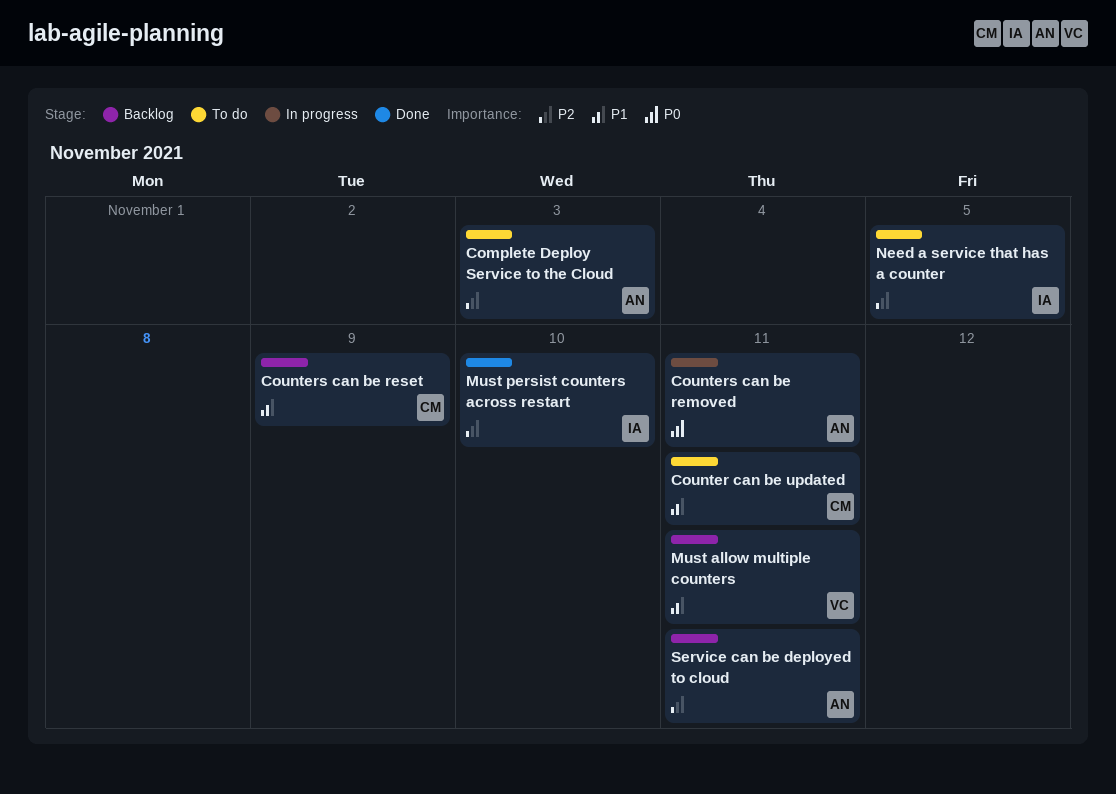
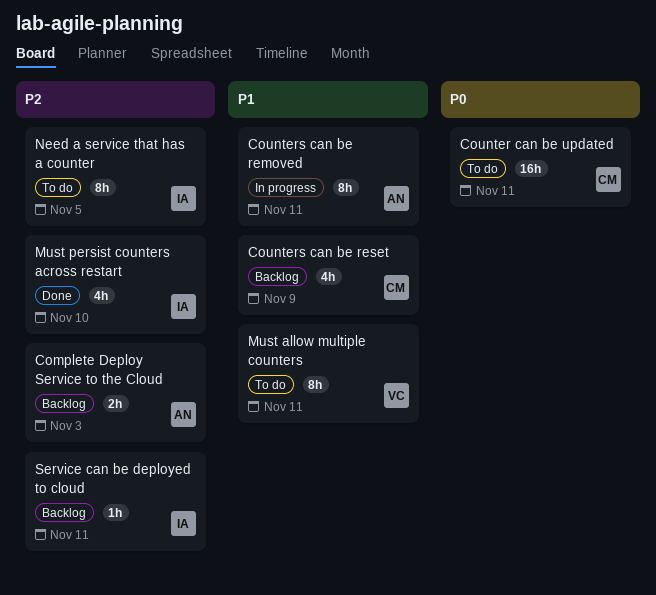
Complete Deploy Service to the Cloud, status: To do -> Backlog
Counter can be updated, priority: P1 -> P0
Counters can be removed, priority: P0 -> P1
Must allow multiple counters, status: Backlog -> To do
Service can be deployed to cloud, owner: AN -> IA

